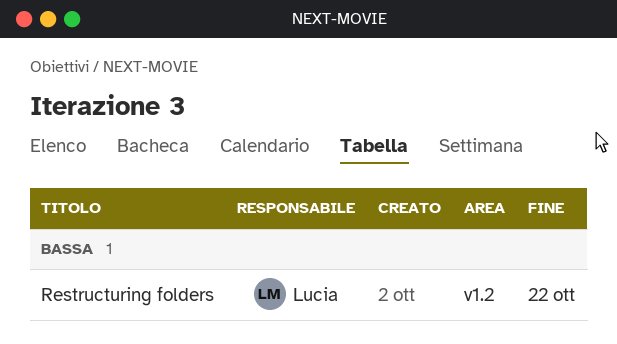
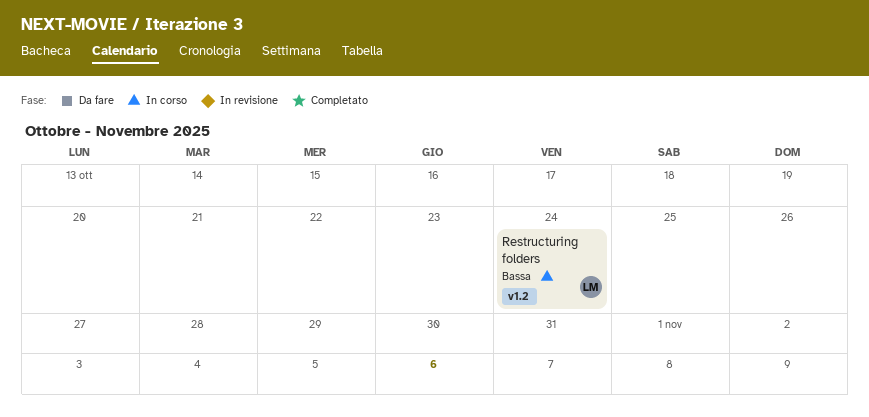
Restructuring folders, due: Oct 22 -> Oct 24

